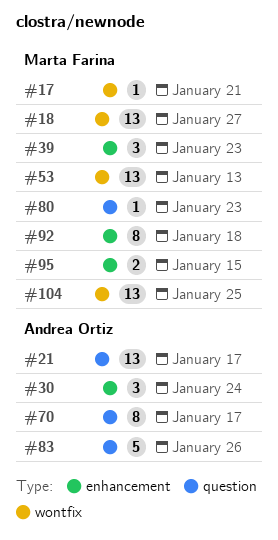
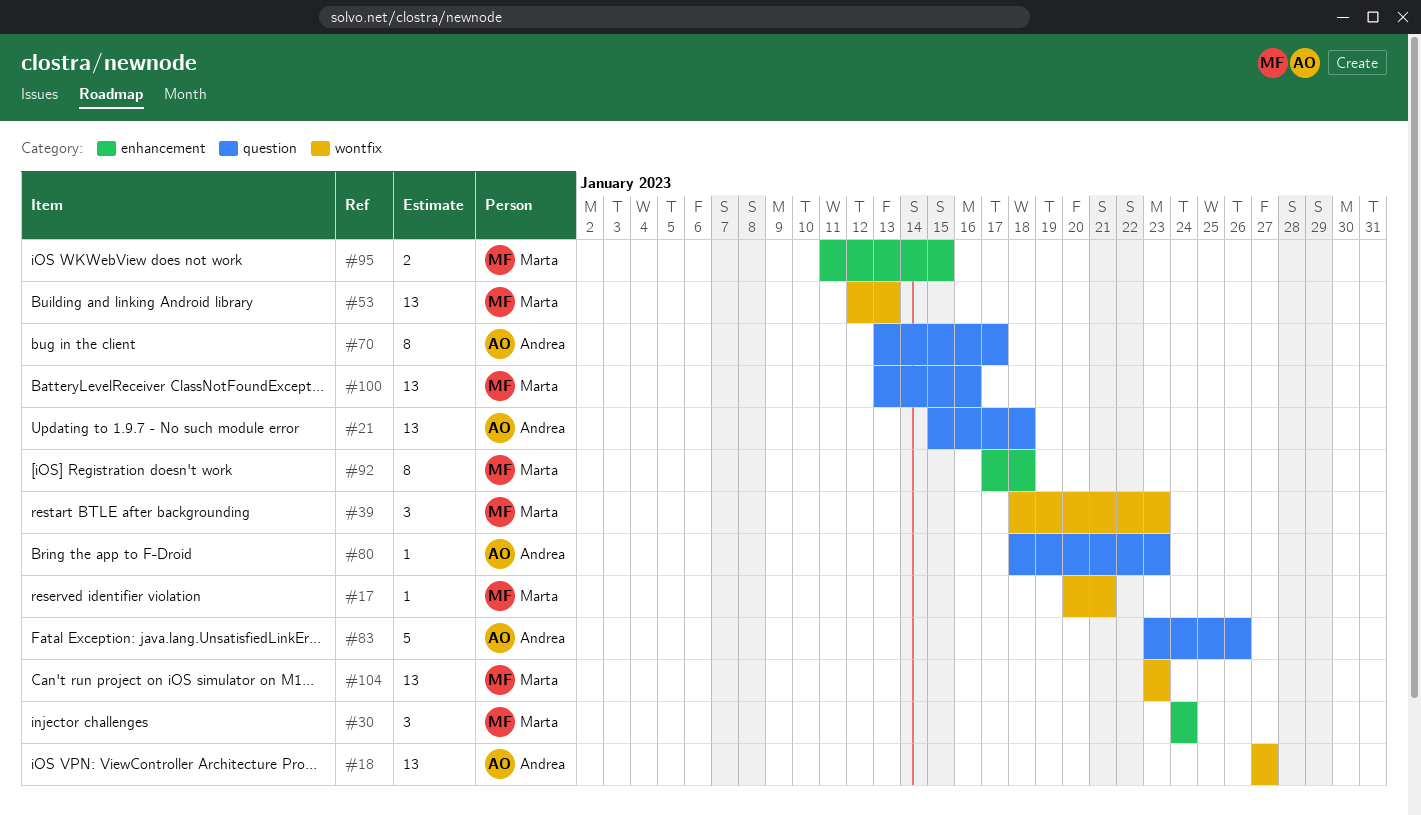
#18, owner: Marta Farina -> Andrea Ortiz
#21, due: Jan 17 -> Jan 18
#30, owner: Andrea Ortiz -> Marta Farina
#39, label: enhancement -> wontfix
#80, owner: Marta Farina -> Andrea Ortiz
#100: none -> present
#104, due: Jan 25 -> Jan 23

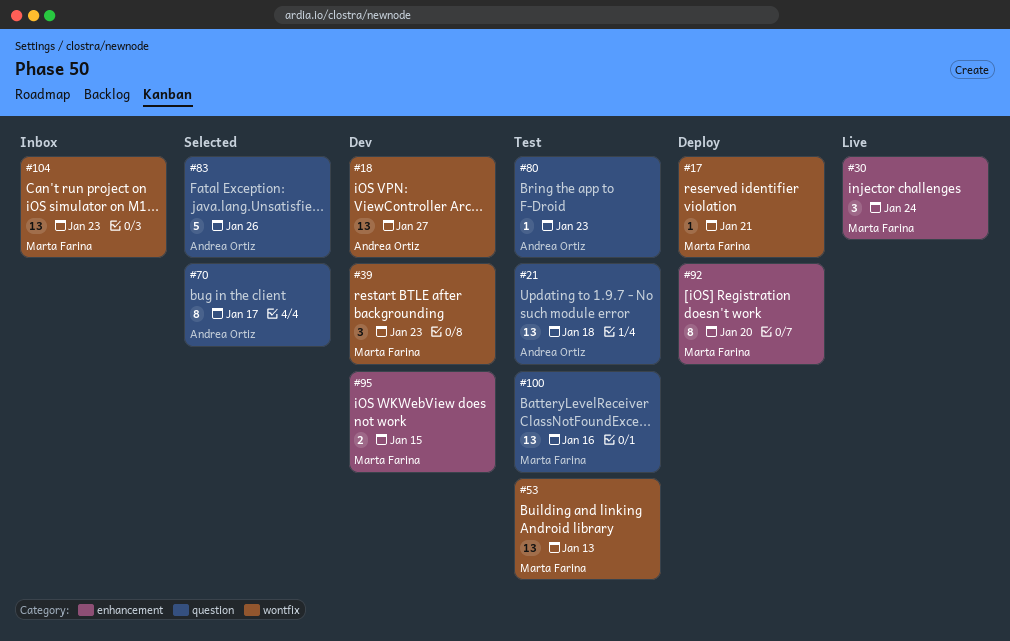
#92, due: Jan 18 -> Jan 20

